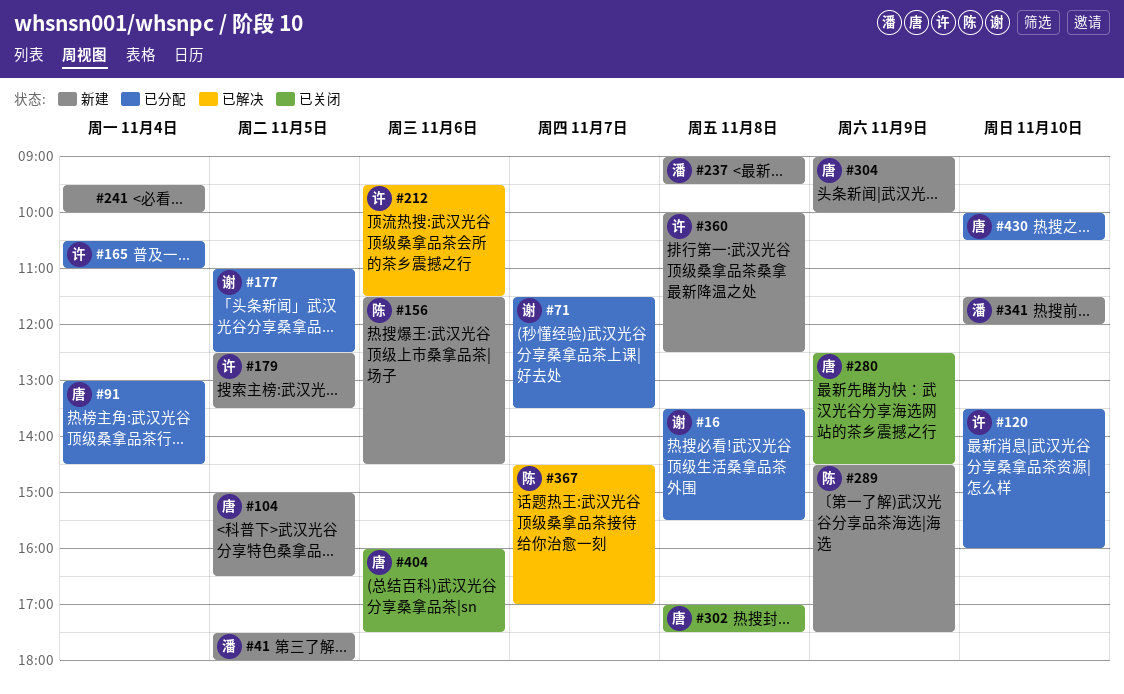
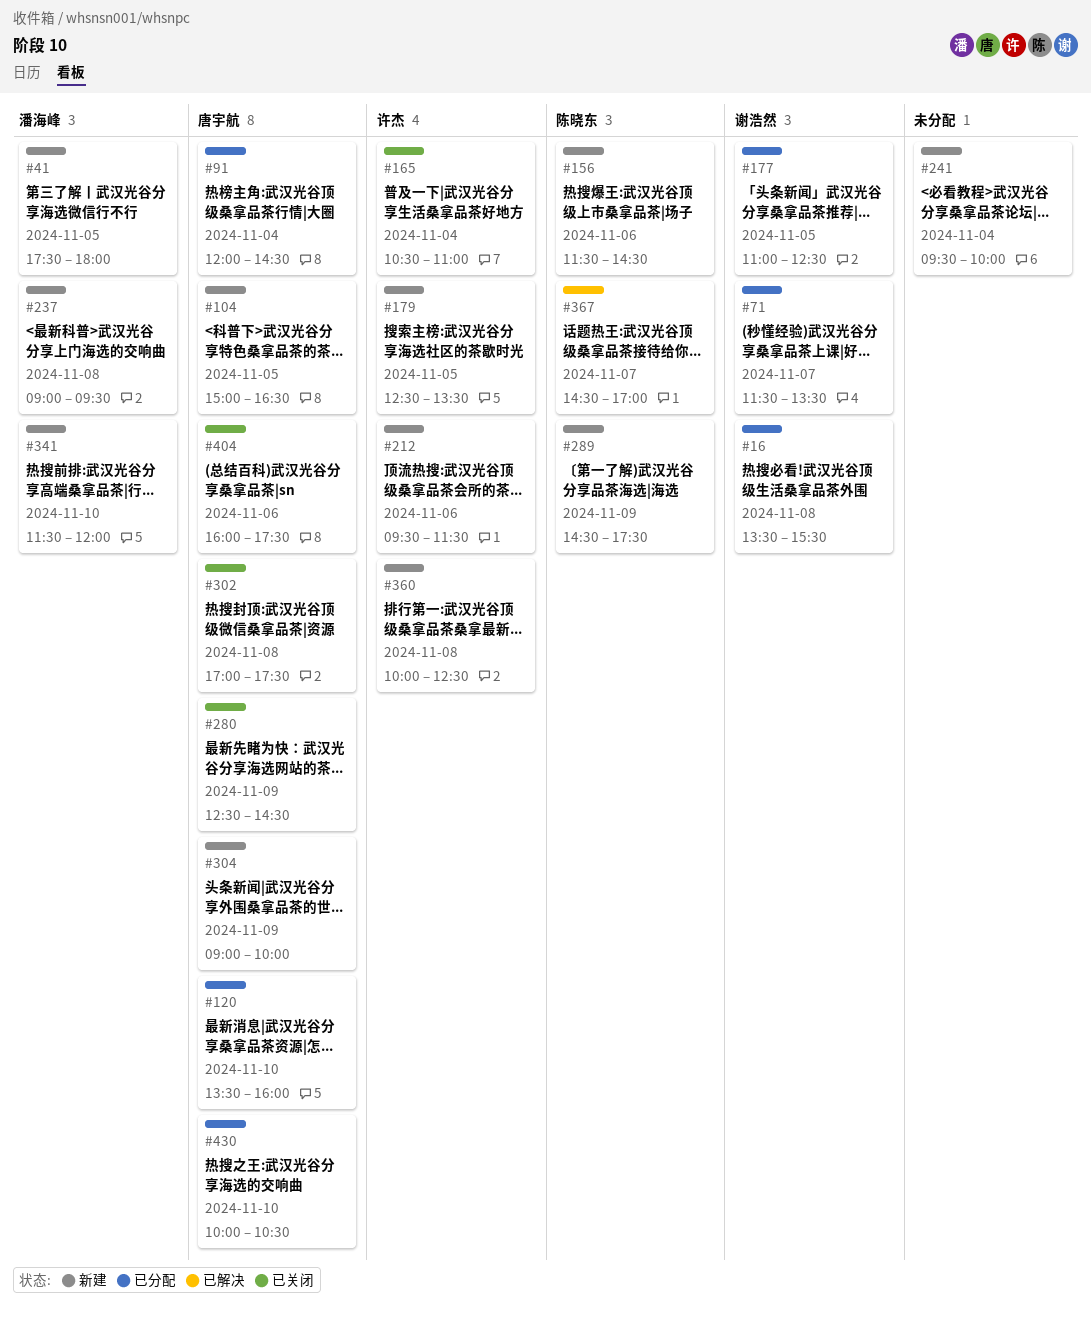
#91, begins: 13:00 -> 12:00
#120, owner: 许杰 -> 唐宇航
#165, status: 已分配 -> 已关闭
#212, status: 已解决 -> 新建

